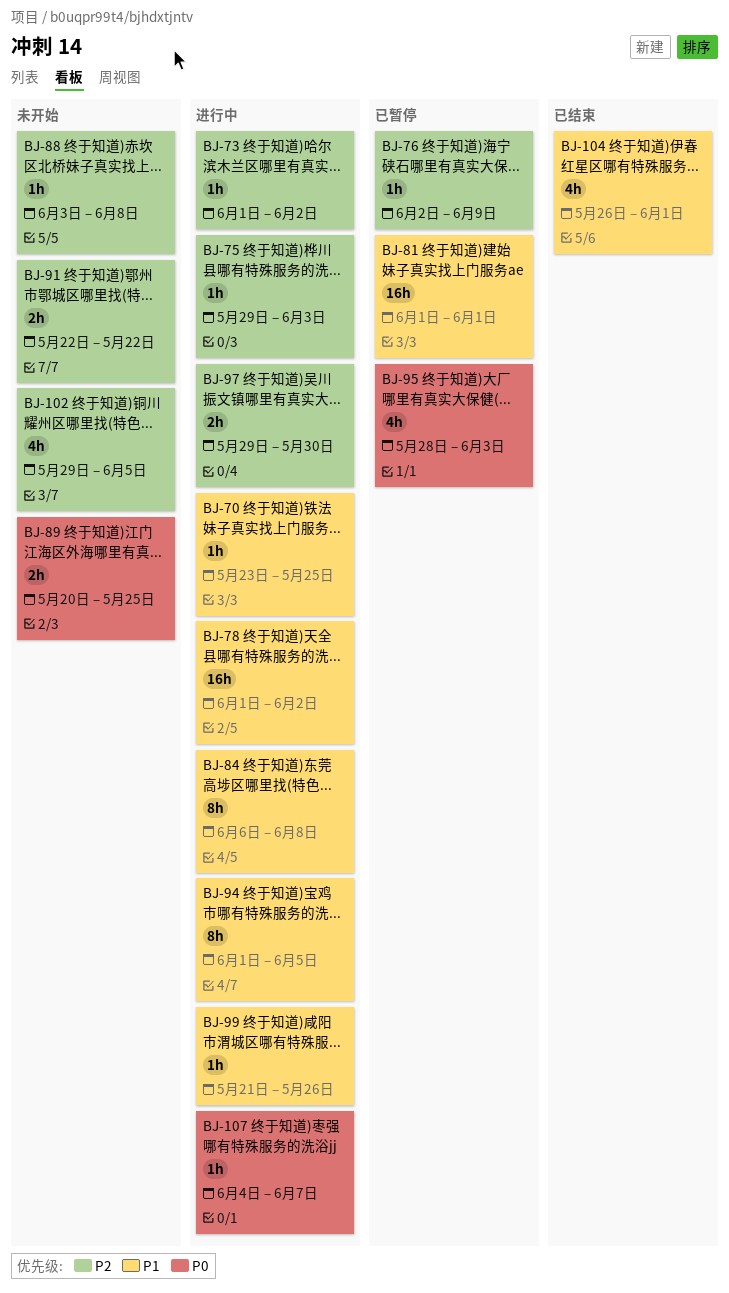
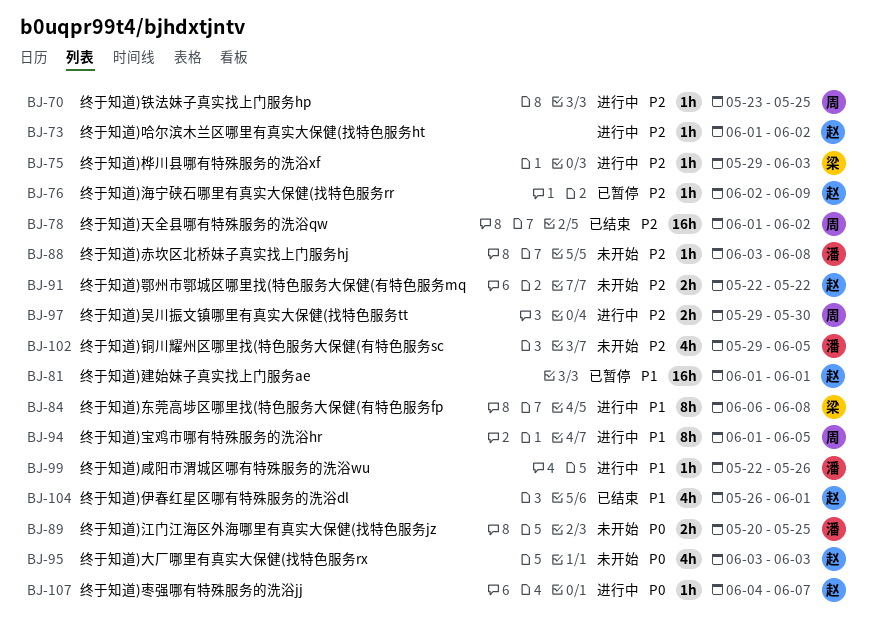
BJ-70, priority: P1 -> P2
BJ-78, status: 进行中 -> 已结束
BJ-78, priority: P1 -> P2
BJ-95, status: 已暂停 -> 未开始
BJ-95, start: May 28 -> Jun 3
BJ-99, start: May 21 -> May 22

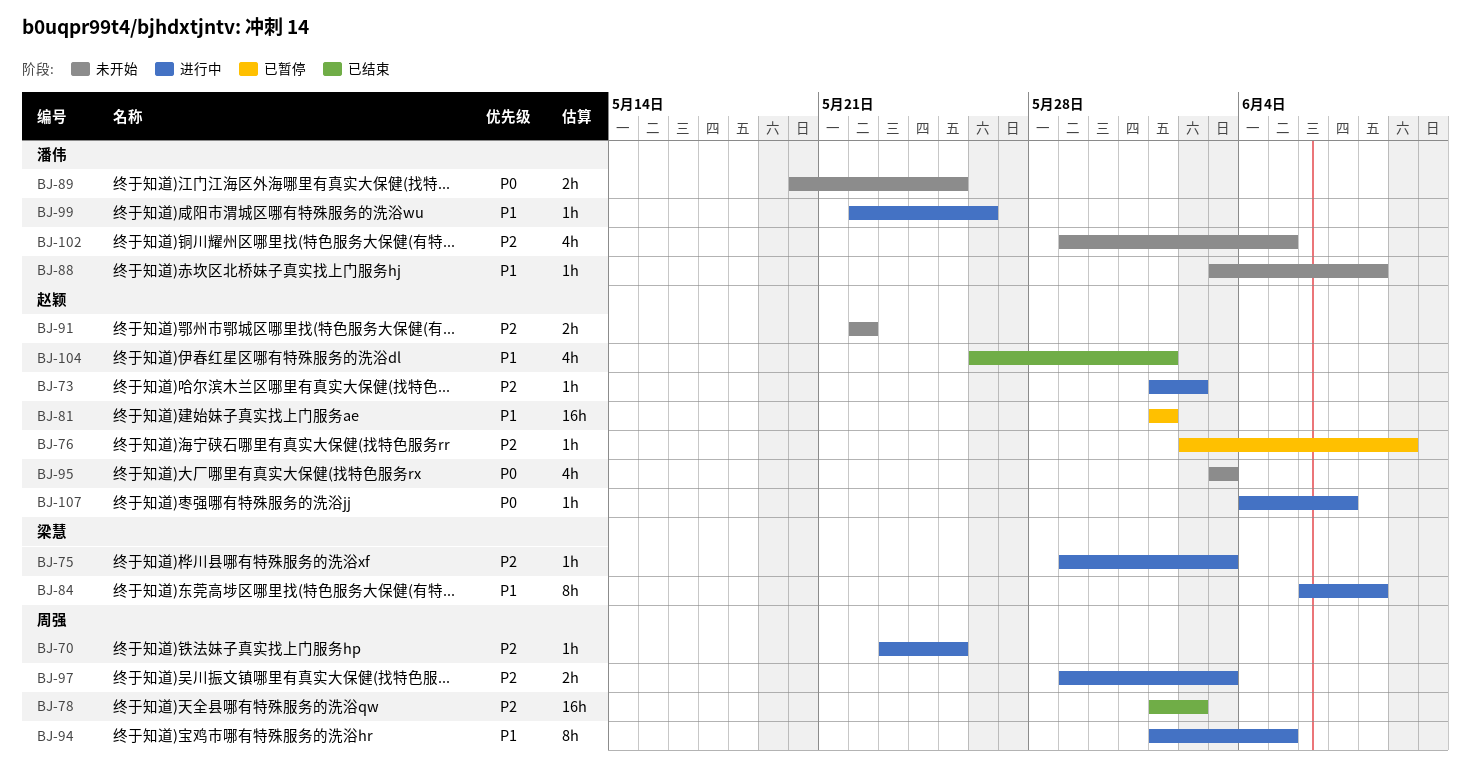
BJ-88, priority: P2 -> P1
BJ-97, due: May 30 -> Jun 3

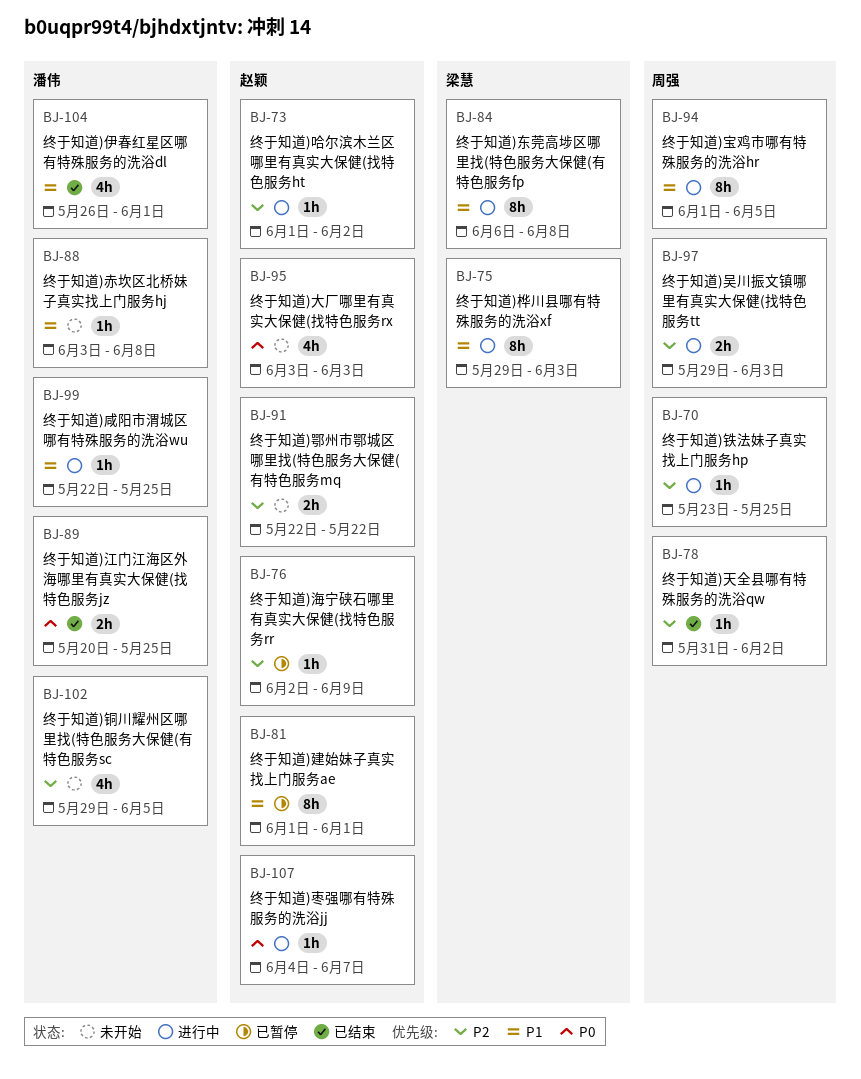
BJ-75, priority: P2 -> P1
BJ-75, estimate: 1h -> 8h
BJ-78, estimate: 16h -> 1h
BJ-78, start: Jun 1 -> May 31
BJ-81, estimate: 16h -> 8h
BJ-89, status: 未开始 -> 已结束
BJ-99, due: May 26 -> May 25
BJ-104, owner: 赵颖 -> 潘伟

